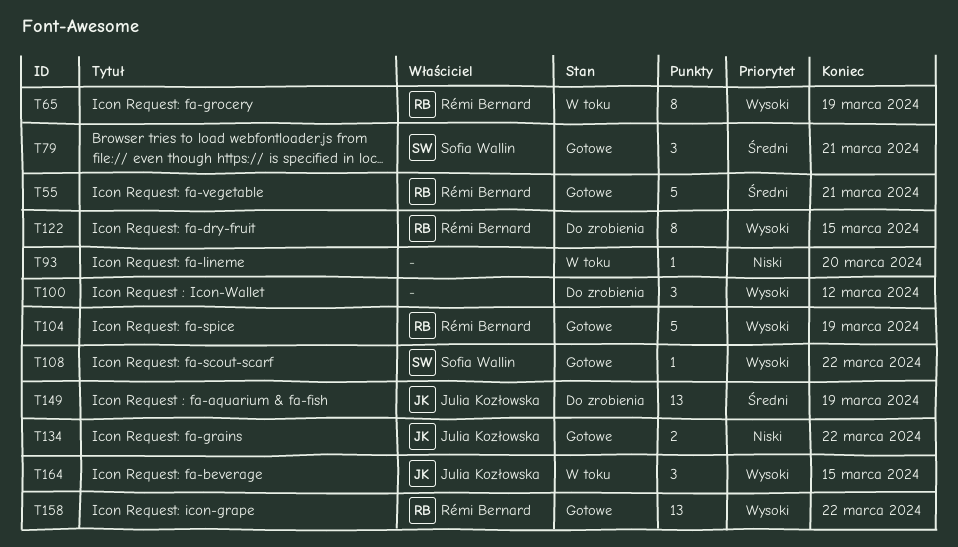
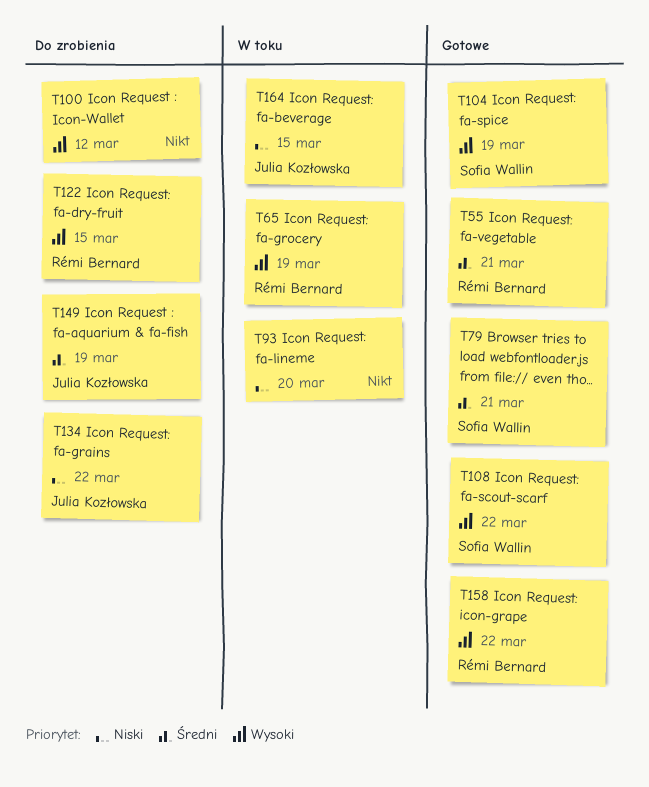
T104, owner: Rémi Bernard -> Sofia Wallin
T134, status: Gotowe -> Do zrobienia
T164, priority: Wysoki -> Niski

